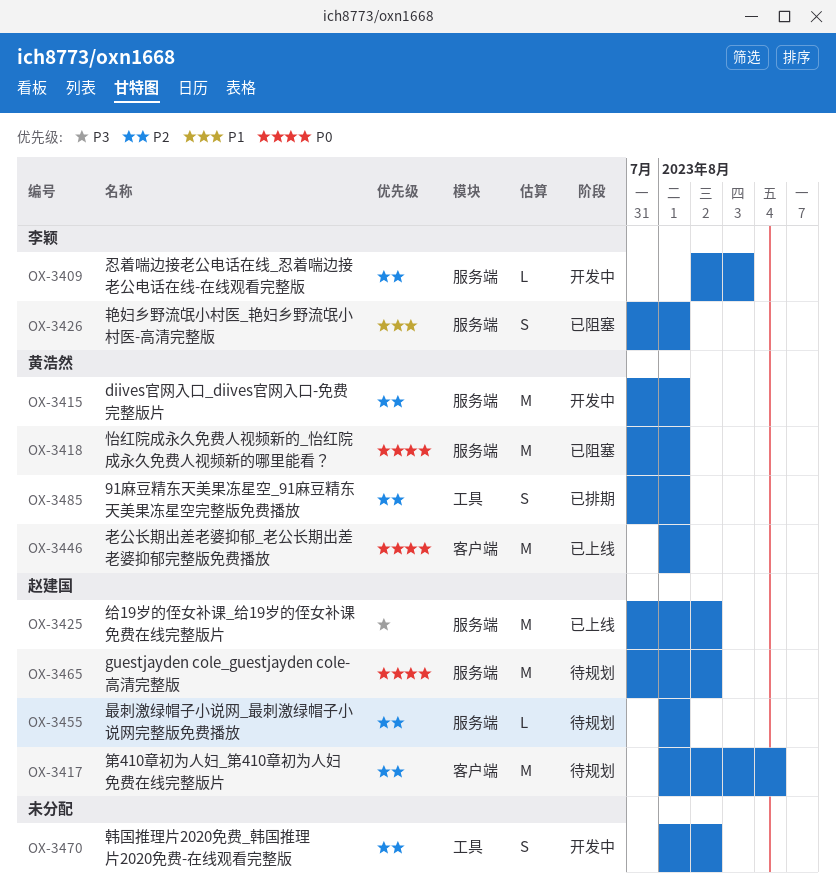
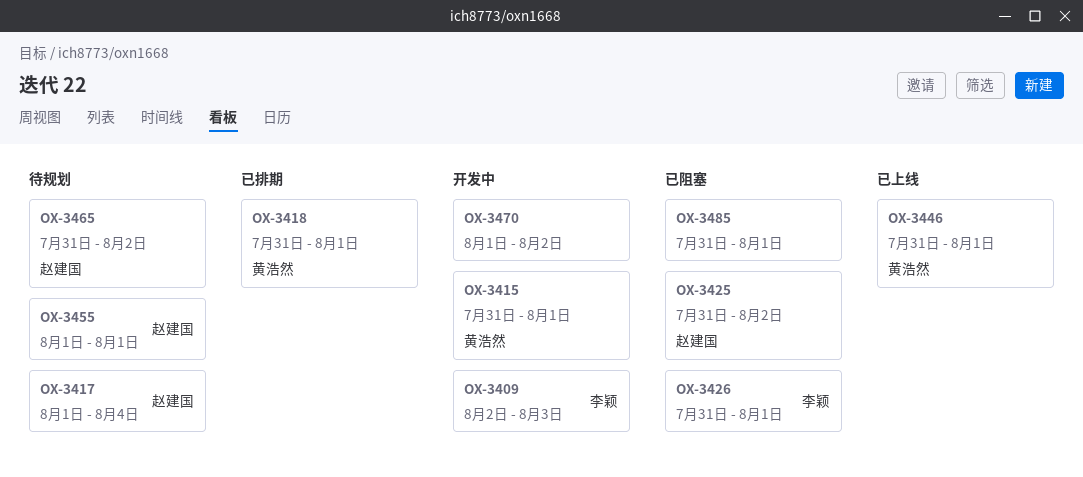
OX-3418, status: 已阻塞 -> 已排期
OX-3425, status: 已上线 -> 已阻塞
OX-3446, start: Aug 1 -> Jul 31
OX-3485, status: 已排期 -> 已阻塞
OX-3485, owner: 黄浩然 -> none

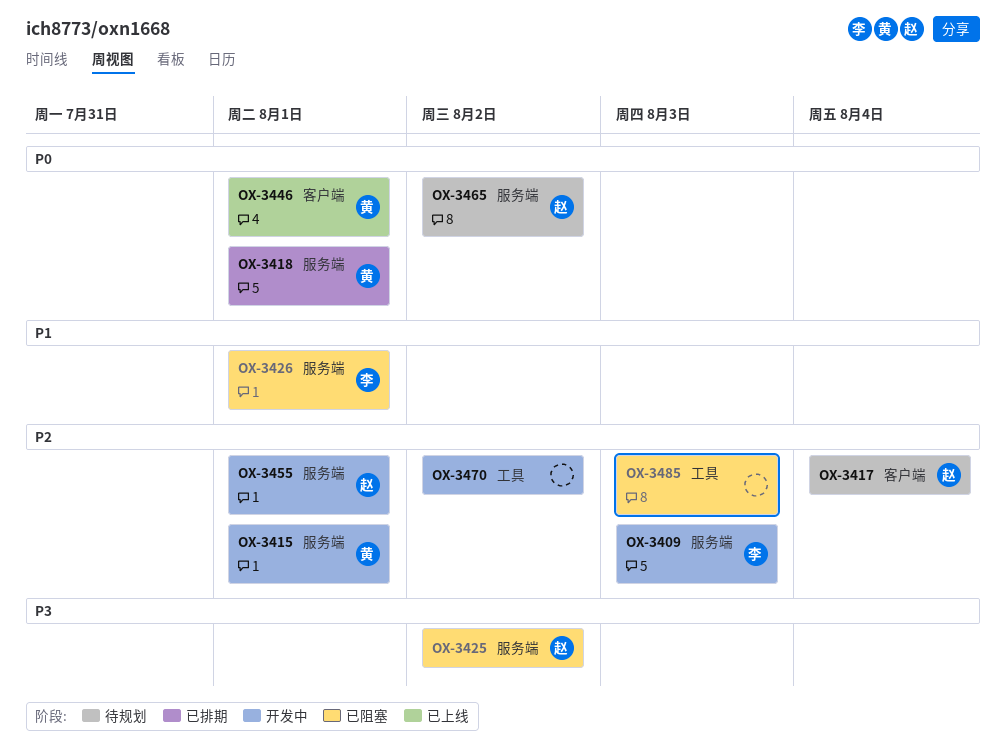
OX-3455, status: 待规划 -> 开发中
OX-3485, due: Aug 1 -> Aug 3

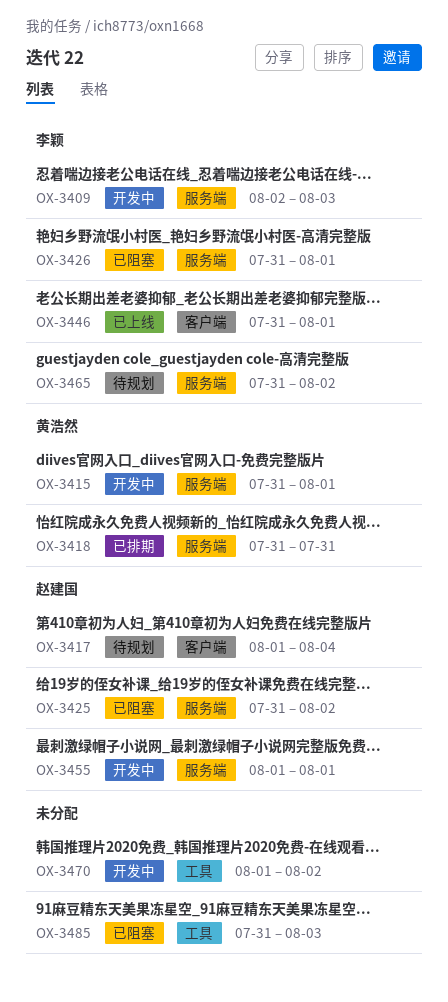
OX-3418, due: Aug 1 -> Jul 31
OX-3446, owner: 黄浩然 -> 李颖
OX-3465, owner: 赵建国 -> 李颖

